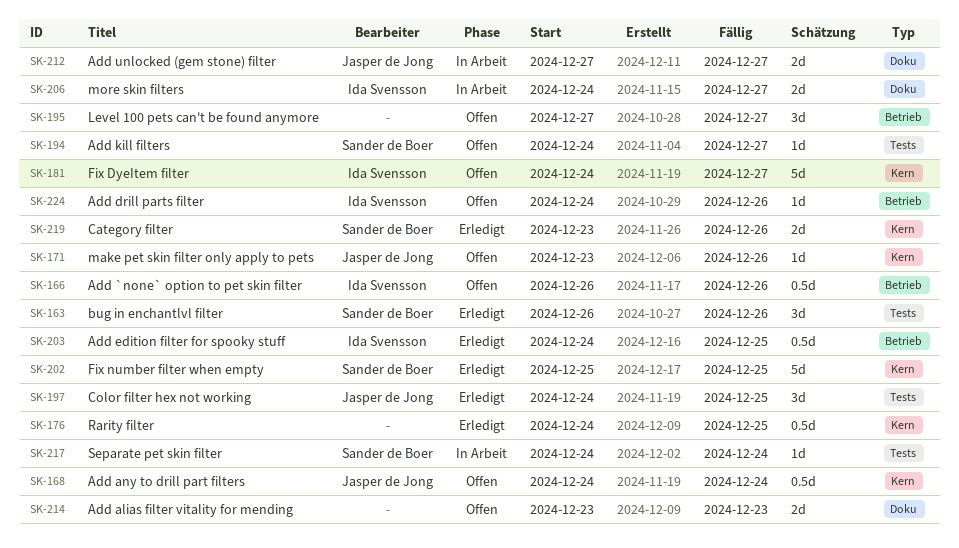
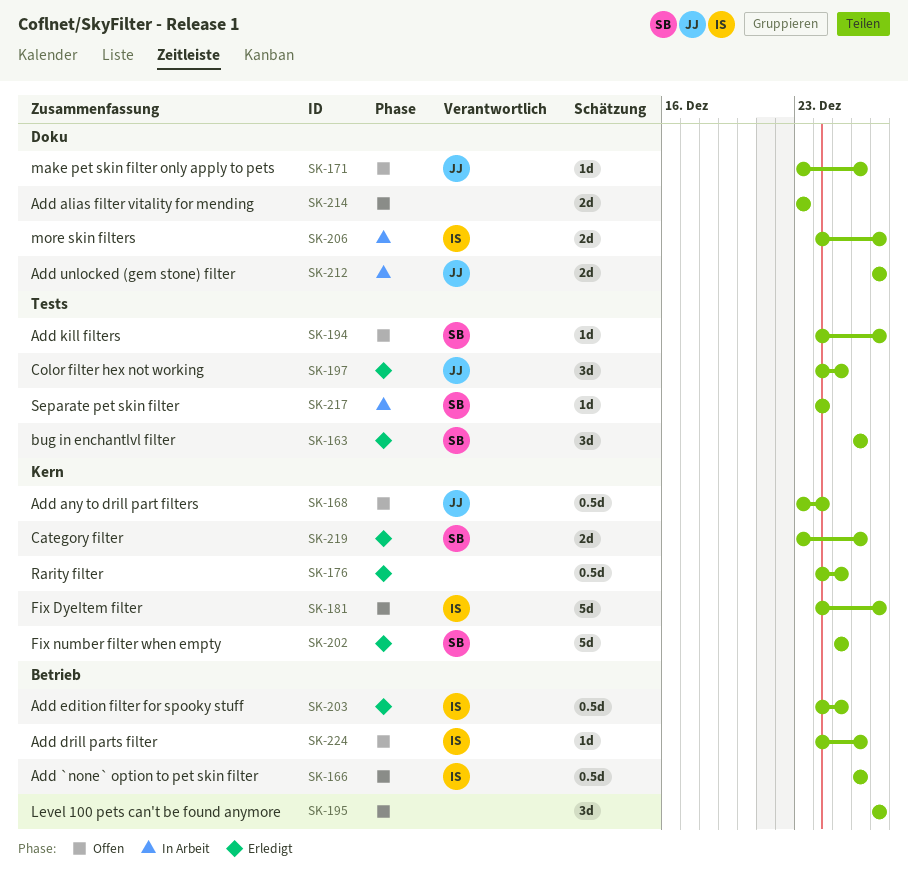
SK-168, start: Dec 24 -> Dec 23
SK-171, label: Kern -> Doku

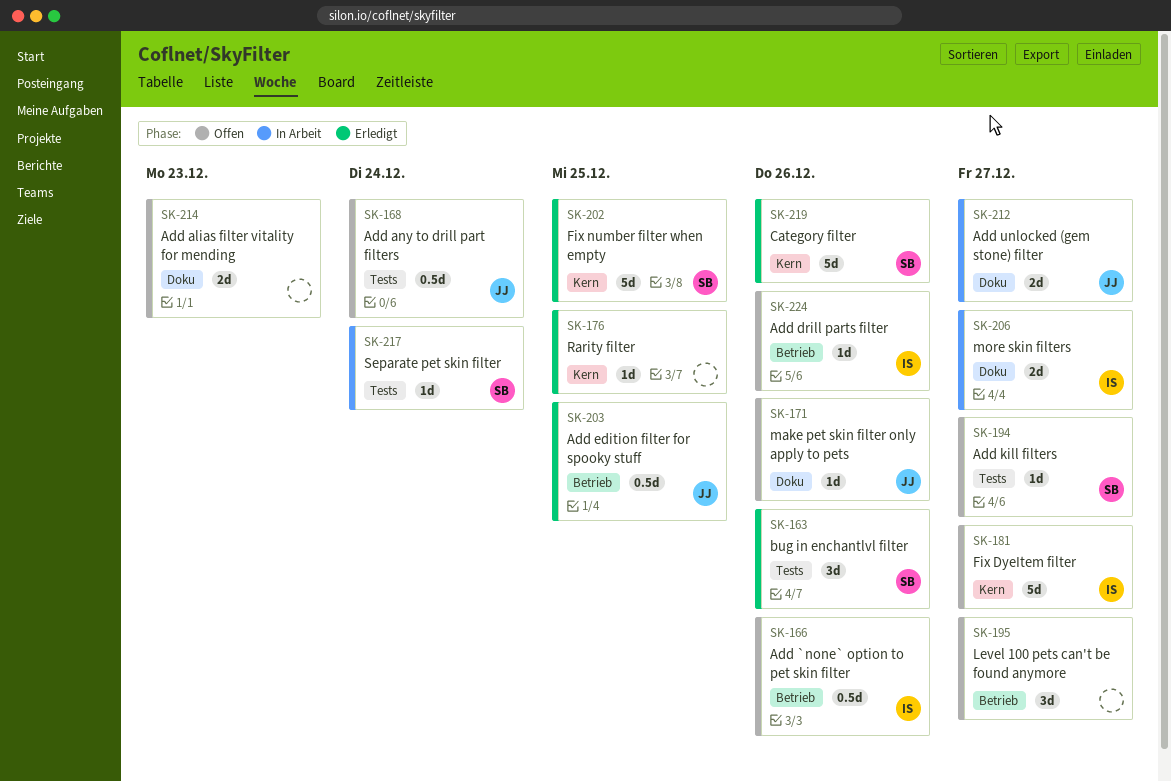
SK-168, label: Kern -> Tests
SK-176, estimate: 0.5d -> 1d
SK-197: present -> none
SK-203, owner: IS -> JJ
SK-219, estimate: 2d -> 5d

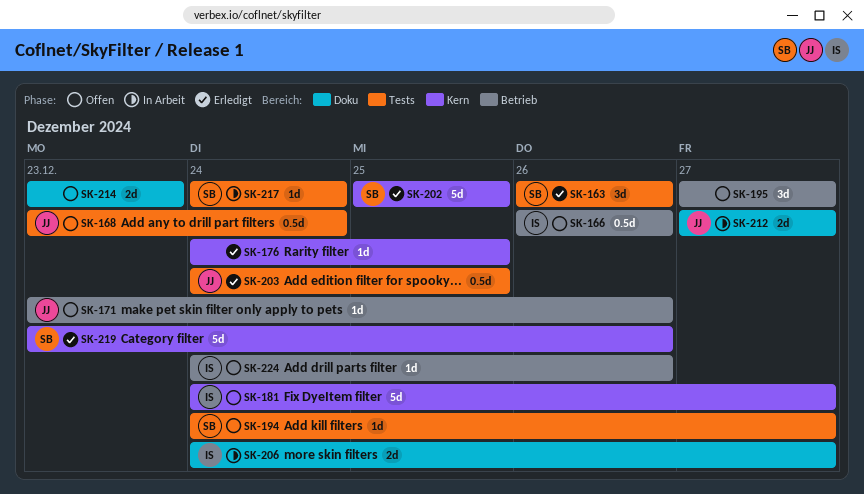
SK-171, label: Doku -> Betrieb
SK-203, label: Betrieb -> Tests

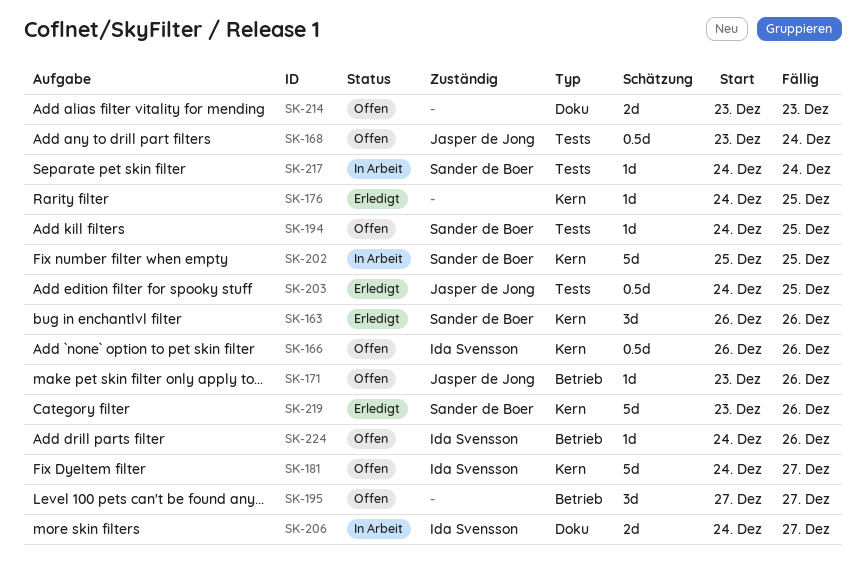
SK-163, label: Tests -> Kern
SK-166, label: Betrieb -> Kern
SK-194, due: Dec 27 -> Dec 25
SK-202, status: Erledigt -> In Arbeit
SK-212: present -> none

